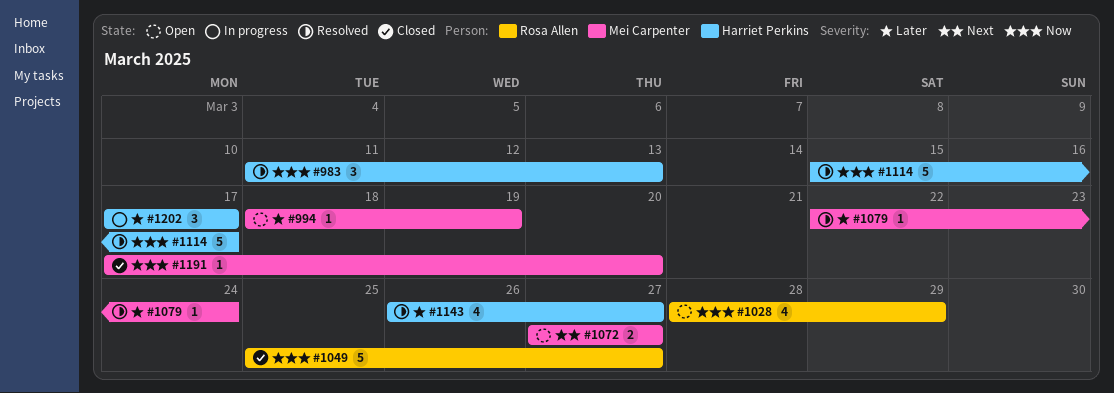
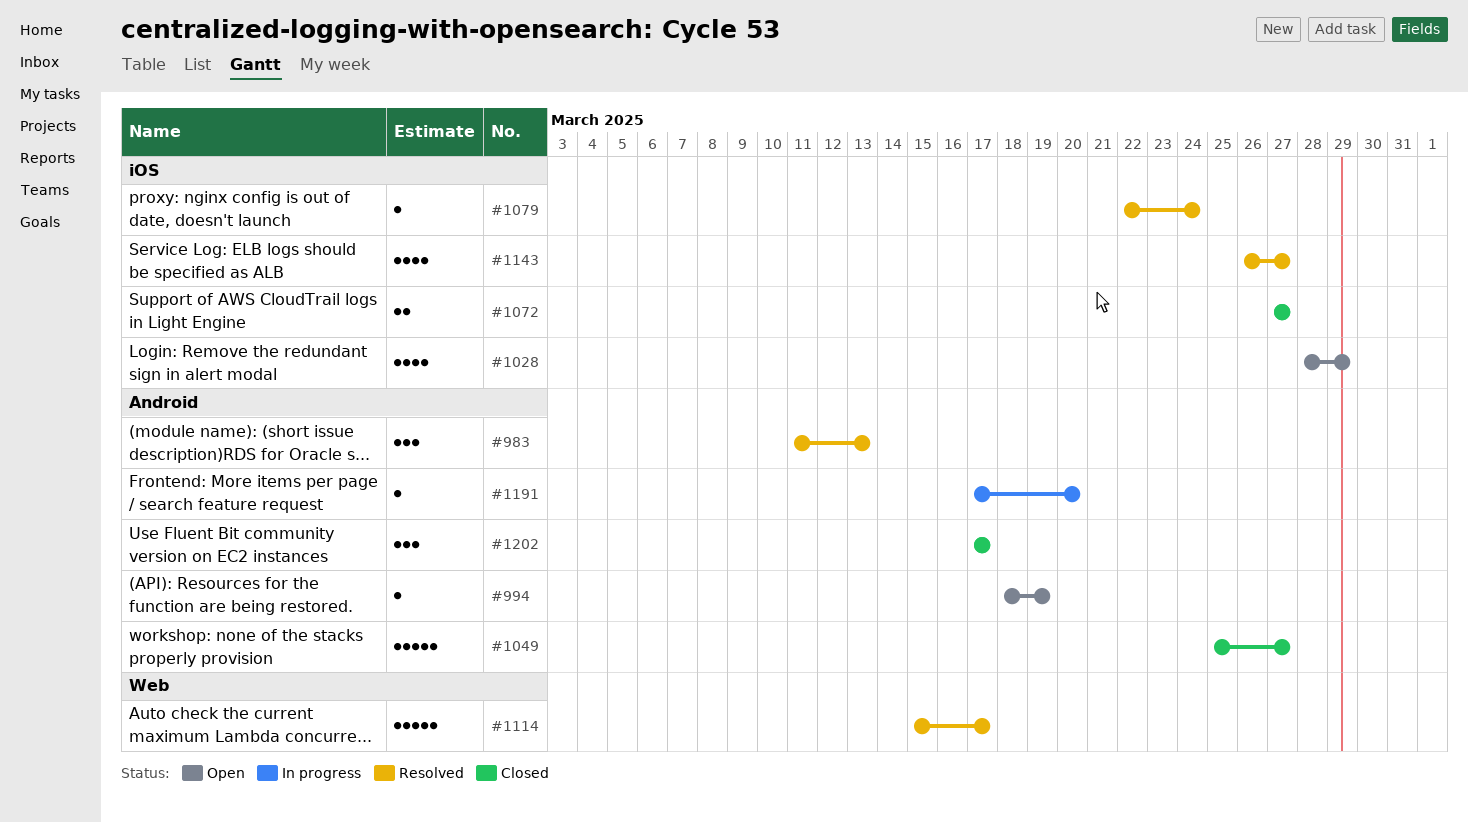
#1072, status: Open -> Closed
#1191, status: Closed -> In progress
#1202, status: In progress -> Closed

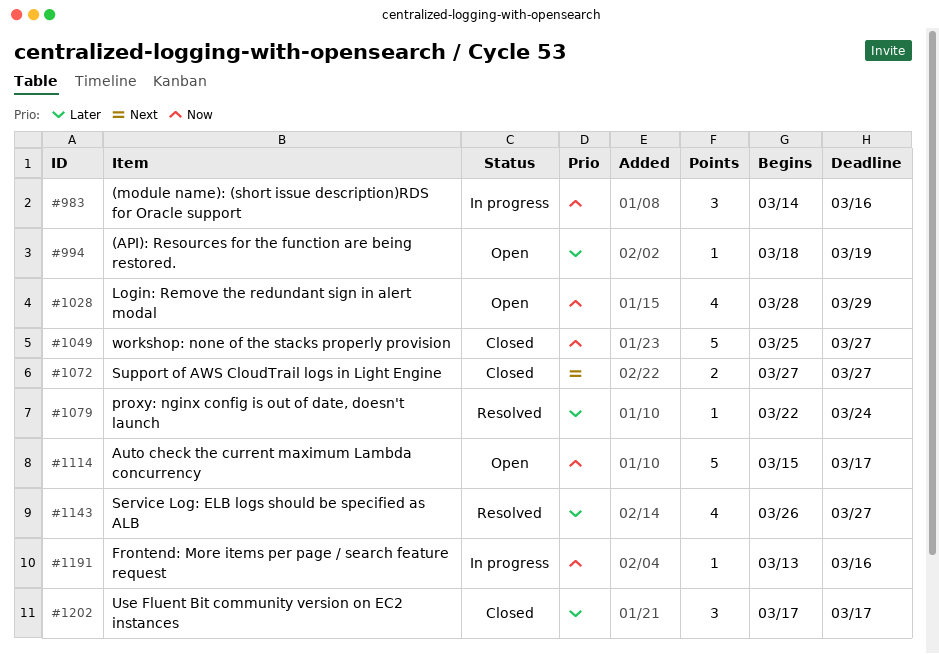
#983, status: Resolved -> In progress
#983, start: Mar 11 -> Mar 14
#983, due: Mar 13 -> Mar 16
#1114, status: Resolved -> Open
#1191, start: Mar 17 -> Mar 13
#1191, due: Mar 20 -> Mar 16

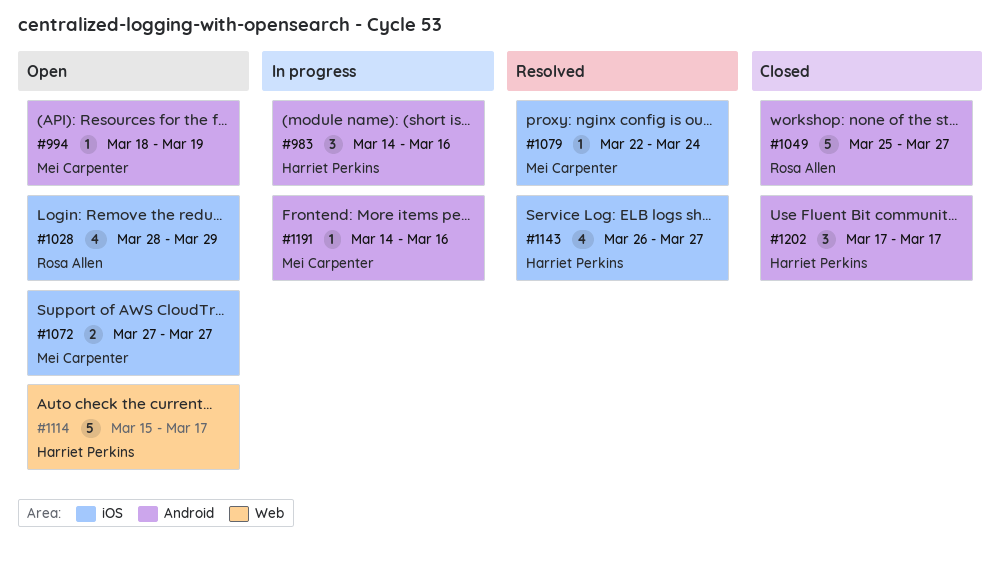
#1072, status: Closed -> Open
#1191, start: Mar 13 -> Mar 14

